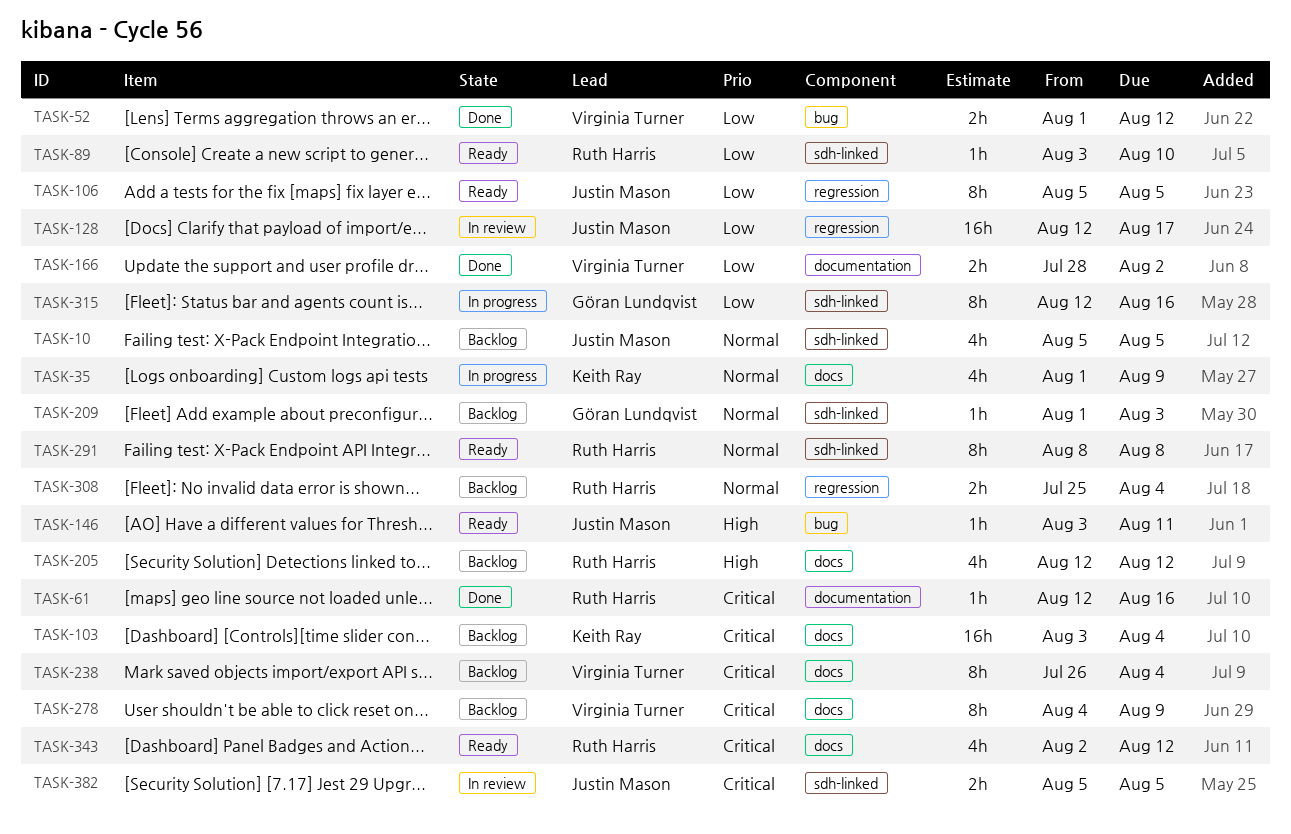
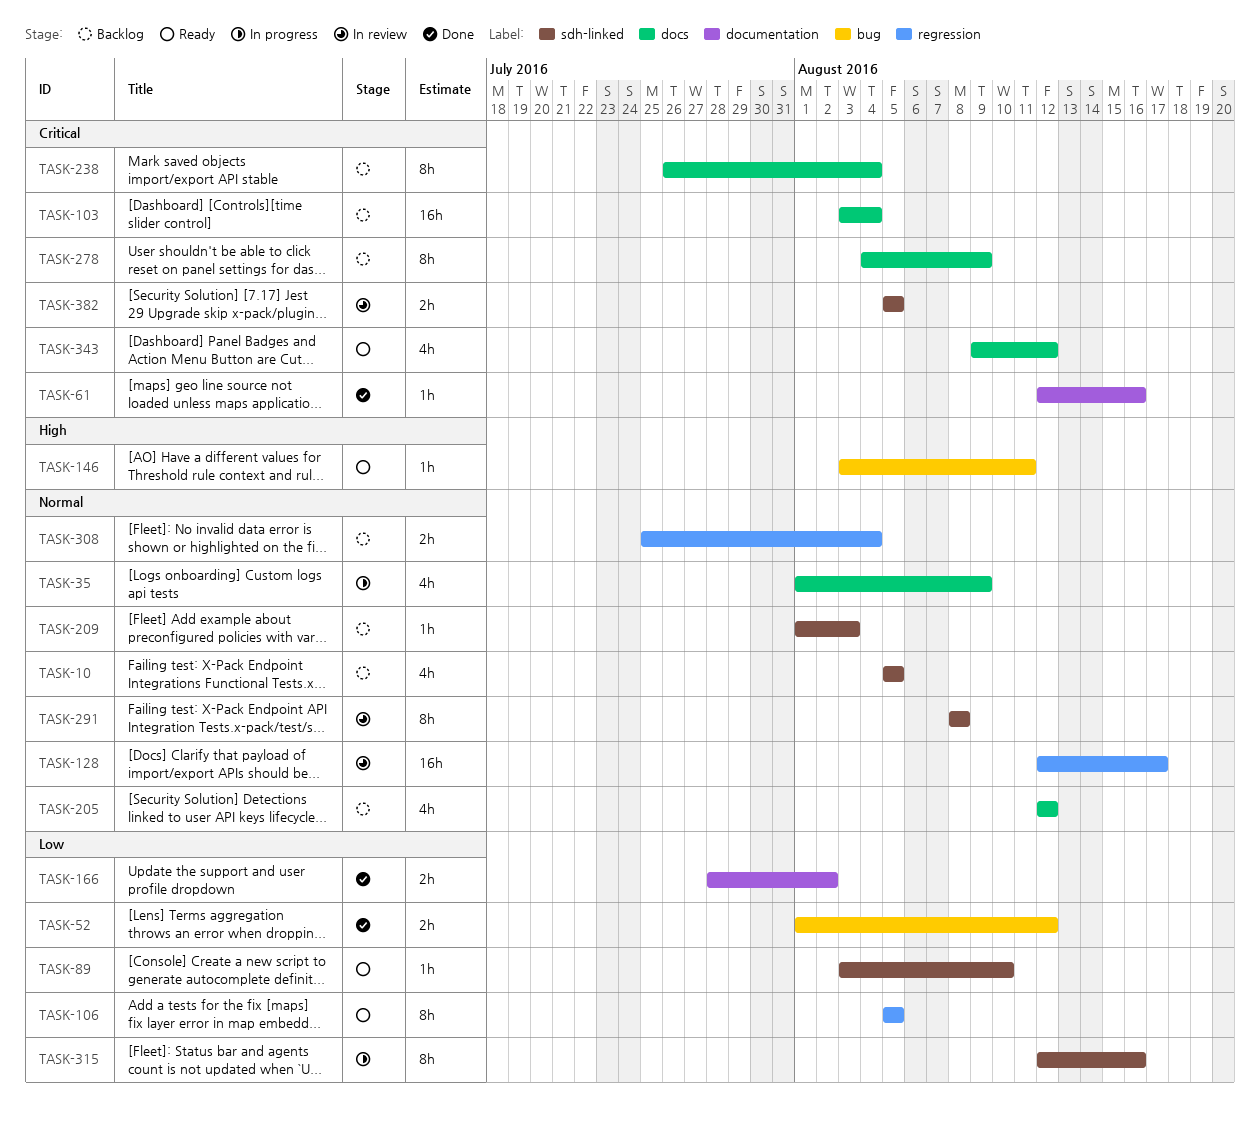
TASK-128, priority: Low -> Normal
TASK-205, priority: High -> Normal
TASK-291, status: Ready -> In review
TASK-343, start: Aug 2 -> Aug 9

